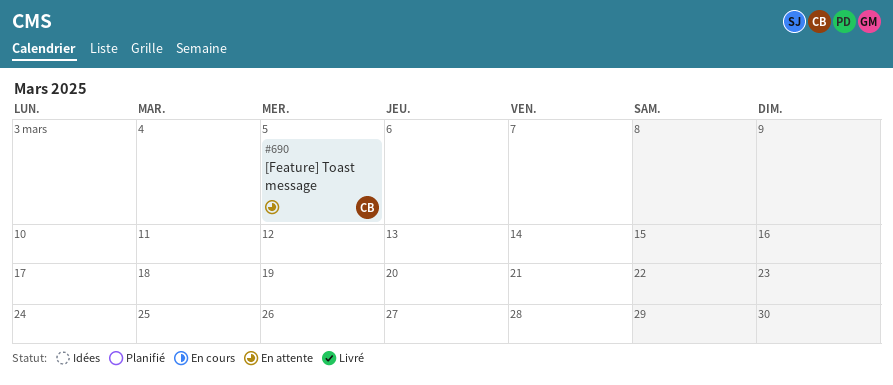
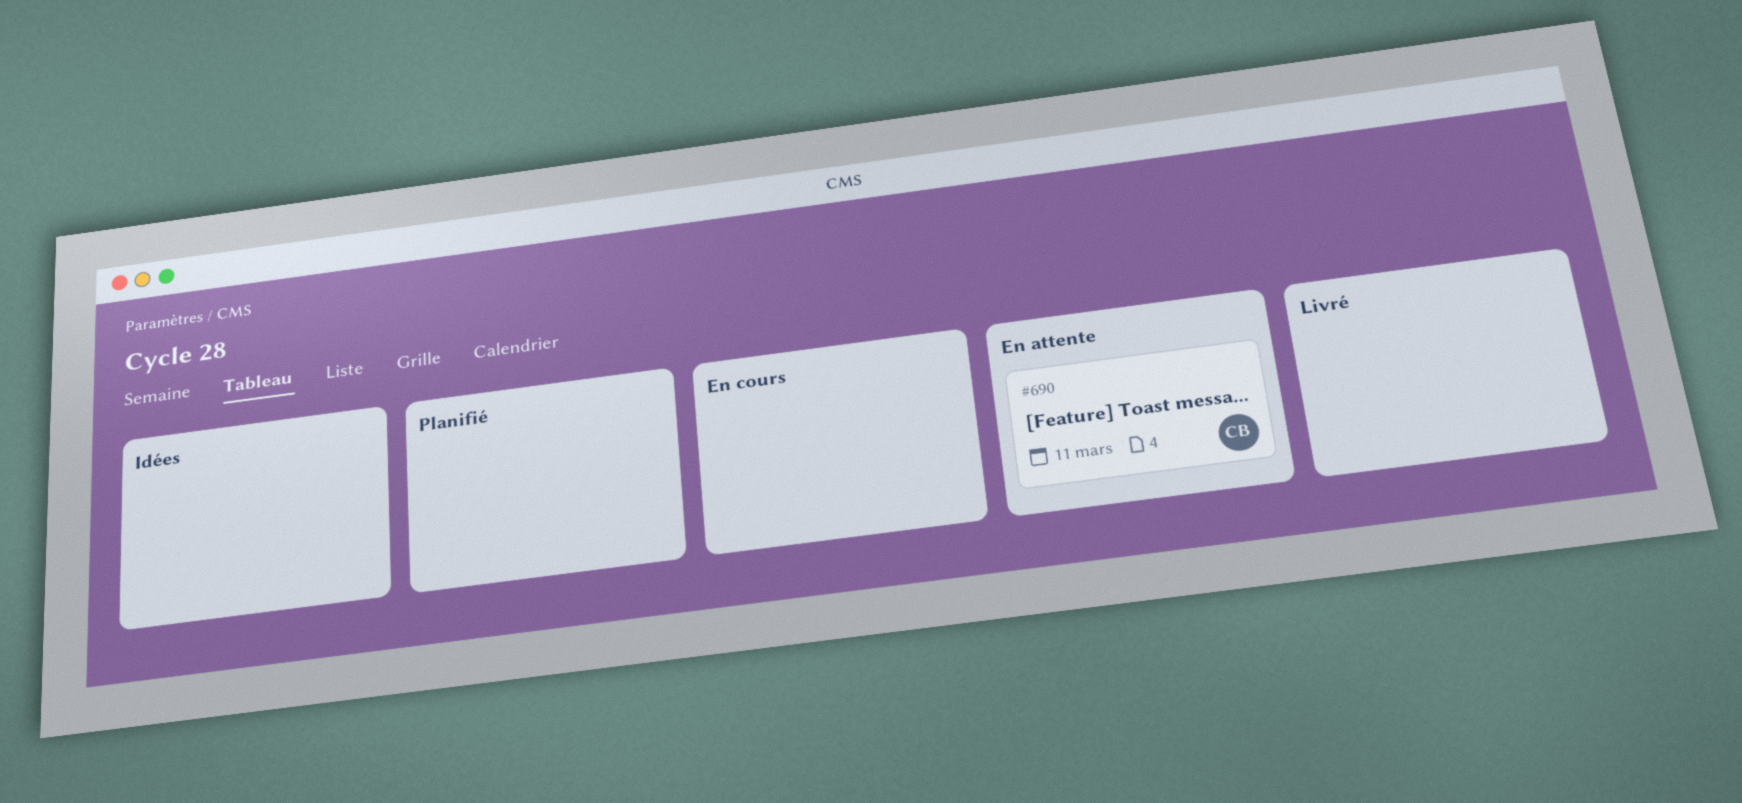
#690, due: Mar 5 -> Mar 11

